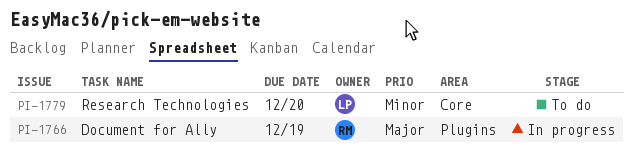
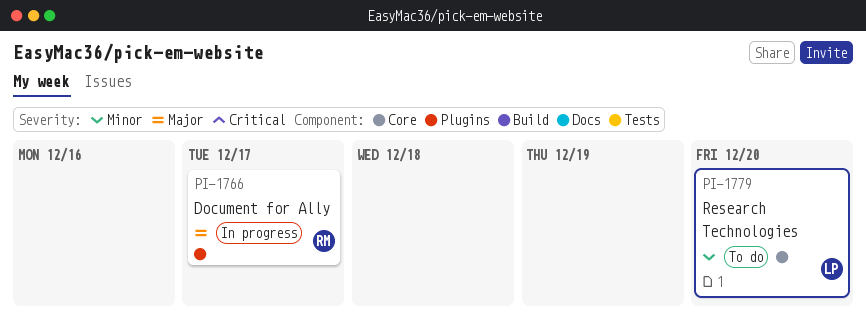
PI-1766, due: Dec 19 -> Dec 17

